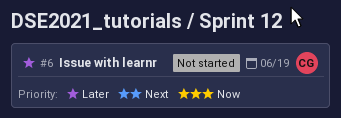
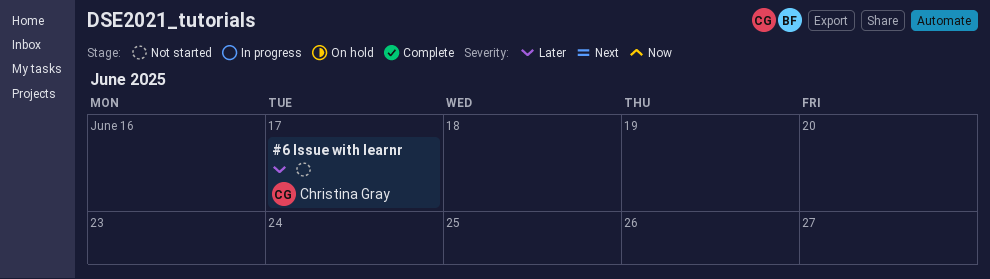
#6, due: Jun 19 -> Jun 17

